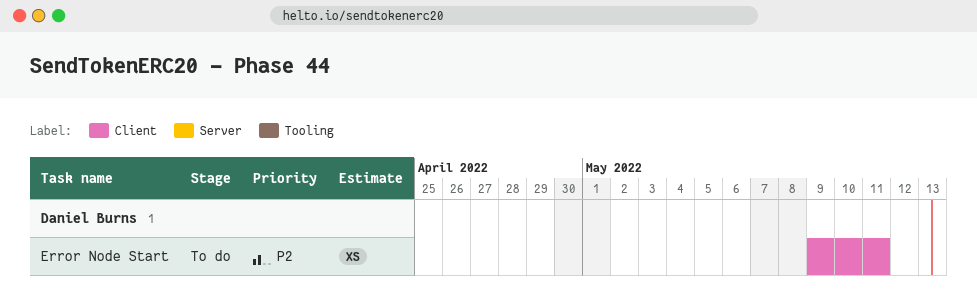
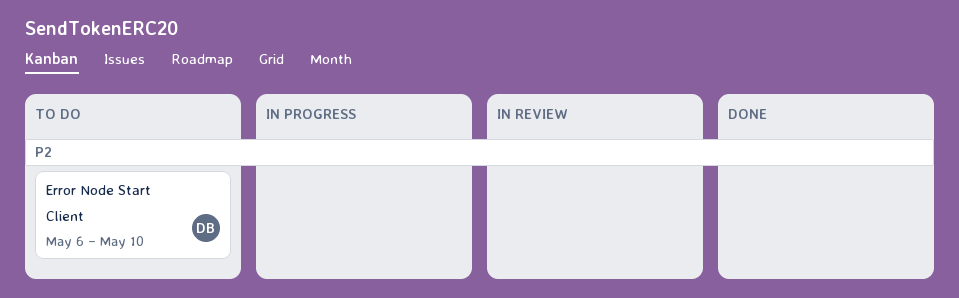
Error Node Start, start: May 9 -> May 6
Error Node Start, due: May 11 -> May 10

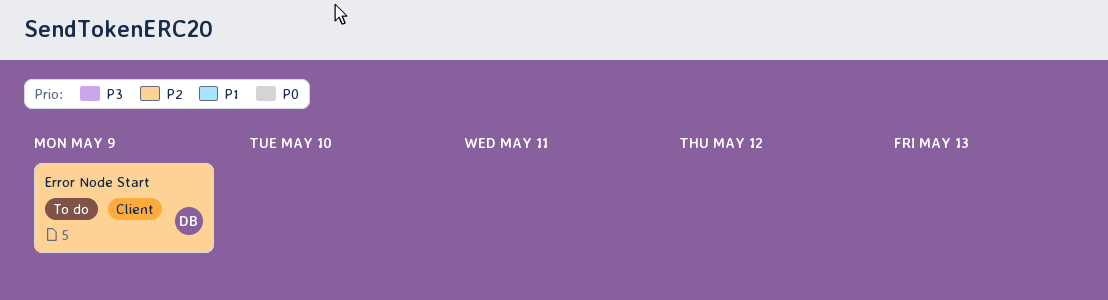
Error Node Start, due: May 10 -> May 9

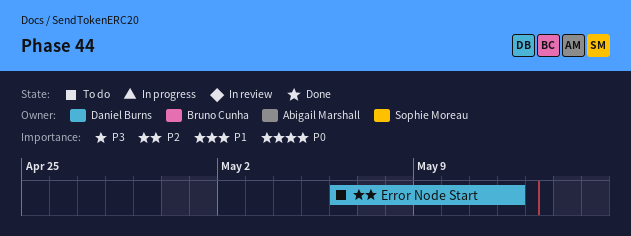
Error Node Start, due: May 9 -> May 12

